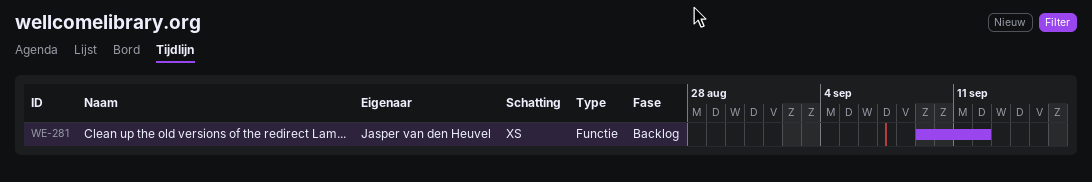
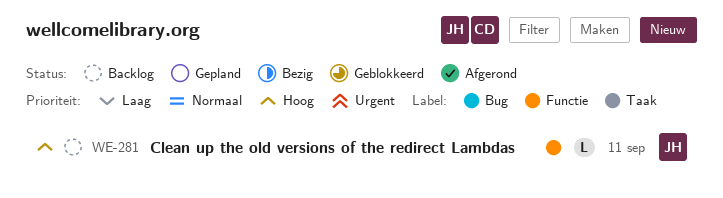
WE-281, estimate: XS -> L
WE-281, due: Sep 12 -> Sep 11

